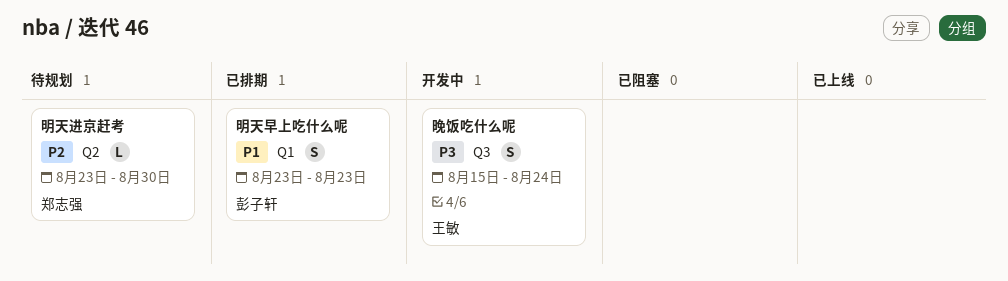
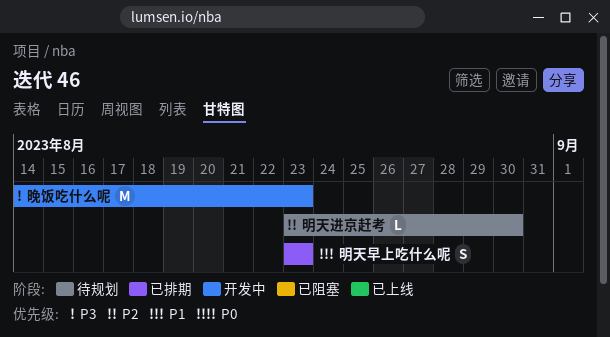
晚饭吃什么呢, estimate: S -> M
晚饭吃什么呢, start: Aug 15 -> Aug 14
晚饭吃什么呢, due: Aug 24 -> Aug 23

